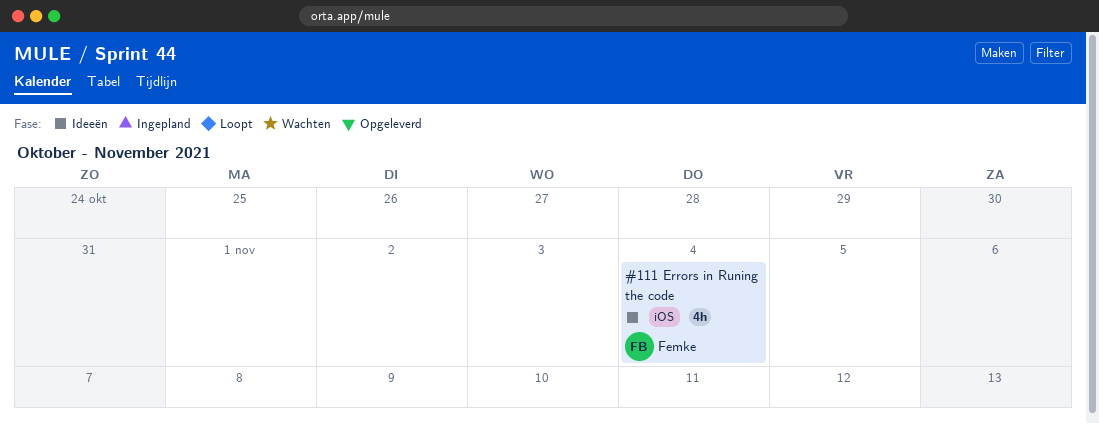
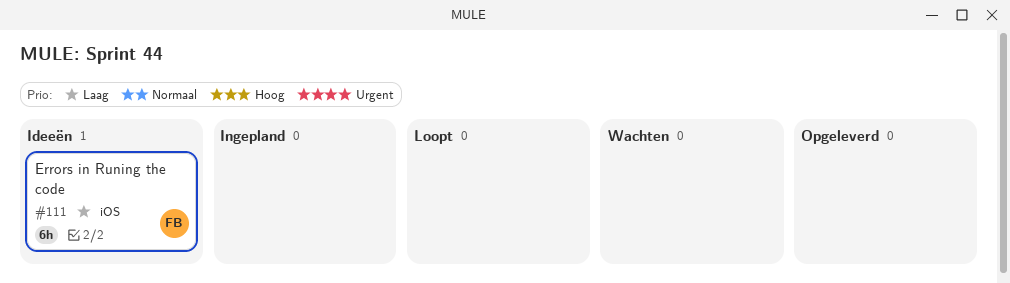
#111, estimate: 4h -> 6h

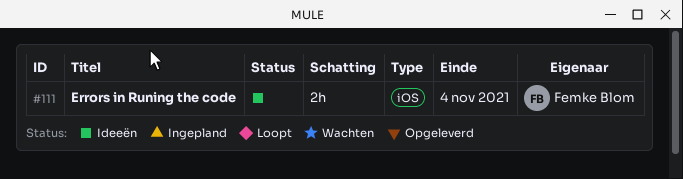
#111, estimate: 6h -> 2h

